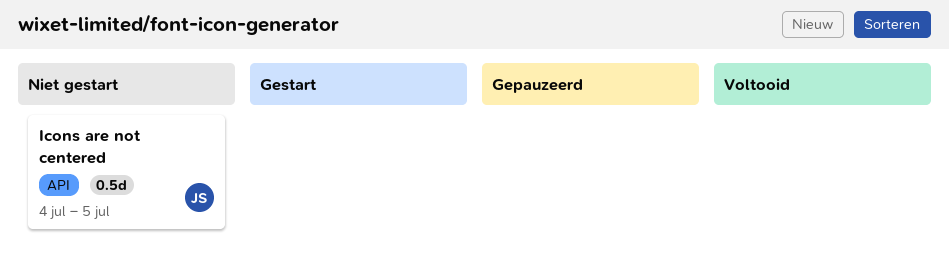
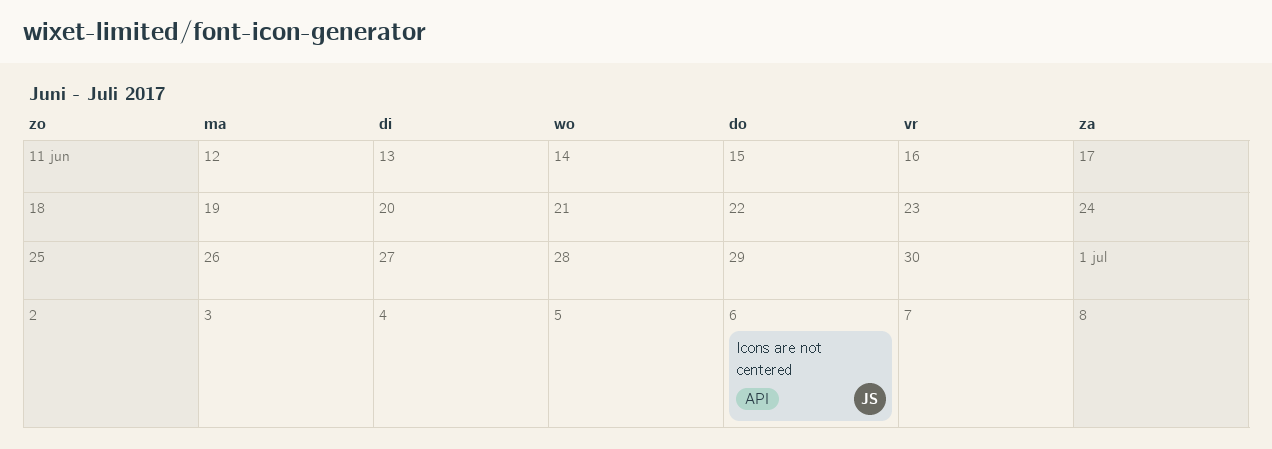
Icons are not centered, due: Jul 5 -> Jul 6

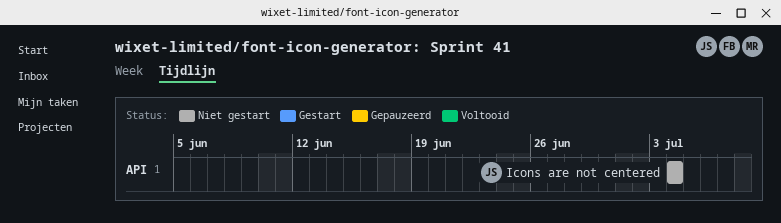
Icons are not centered, due: Jul 6 -> Jul 4

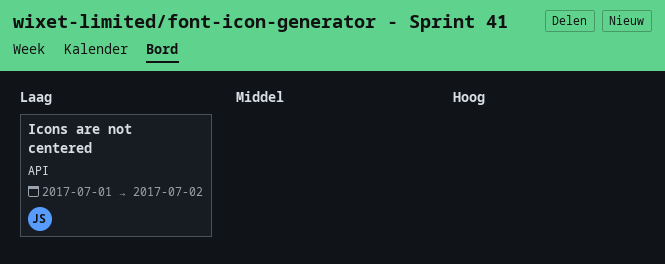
Icons are not centered, start: Jul 4 -> Jul 1
Icons are not centered, due: Jul 4 -> Jul 2

